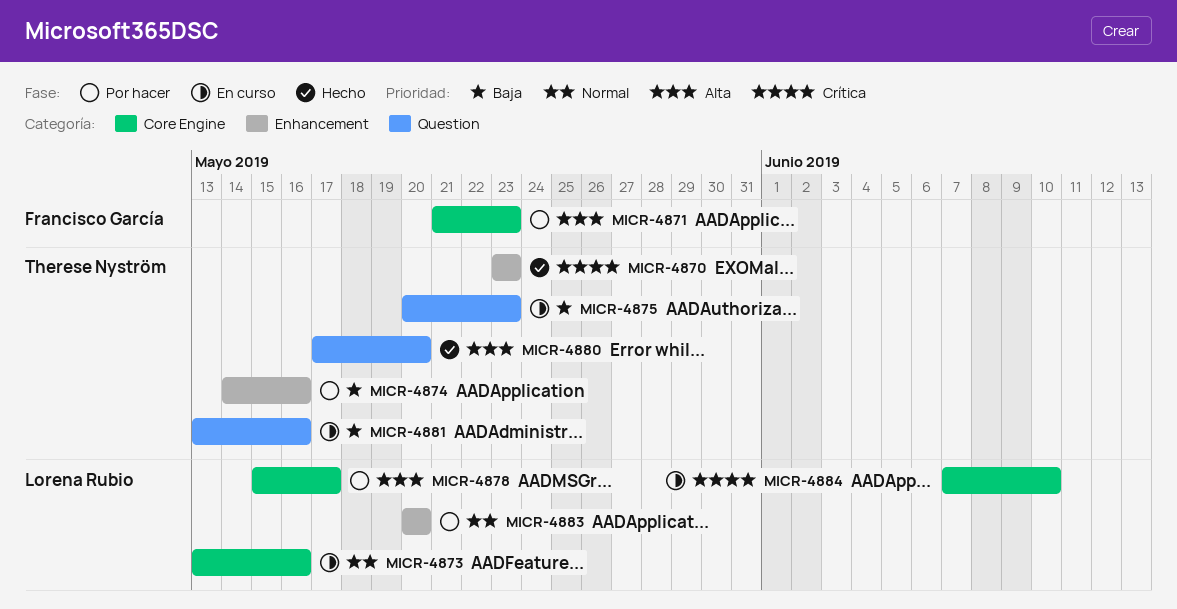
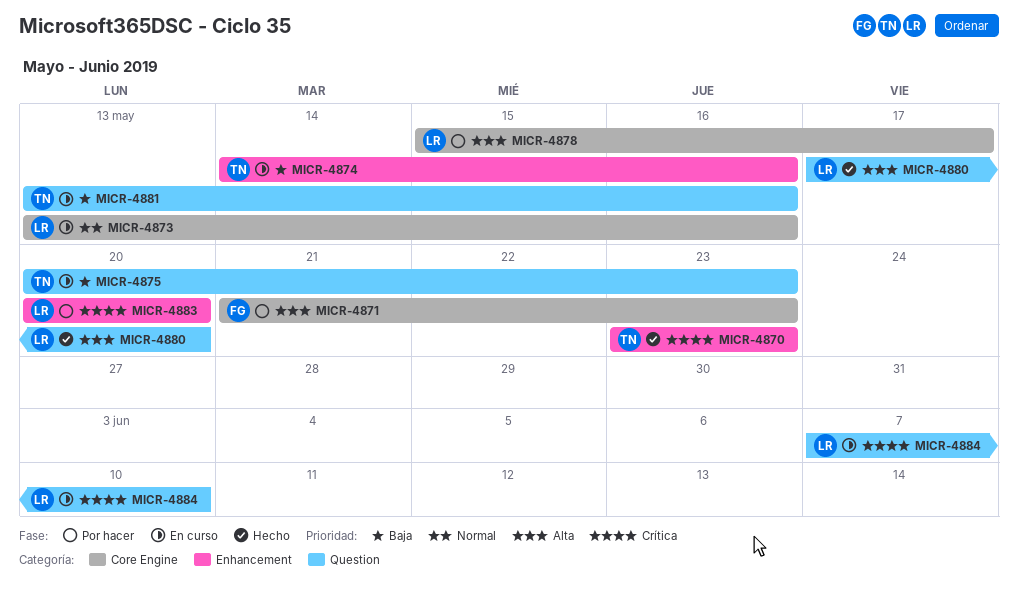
MICR-4874, status: Por hacer -> En curso
MICR-4880, owner: Therese Nyström -> Lorena Rubio
MICR-4883, priority: Normal -> Crítica
MICR-4884, label: Core Engine -> Question

